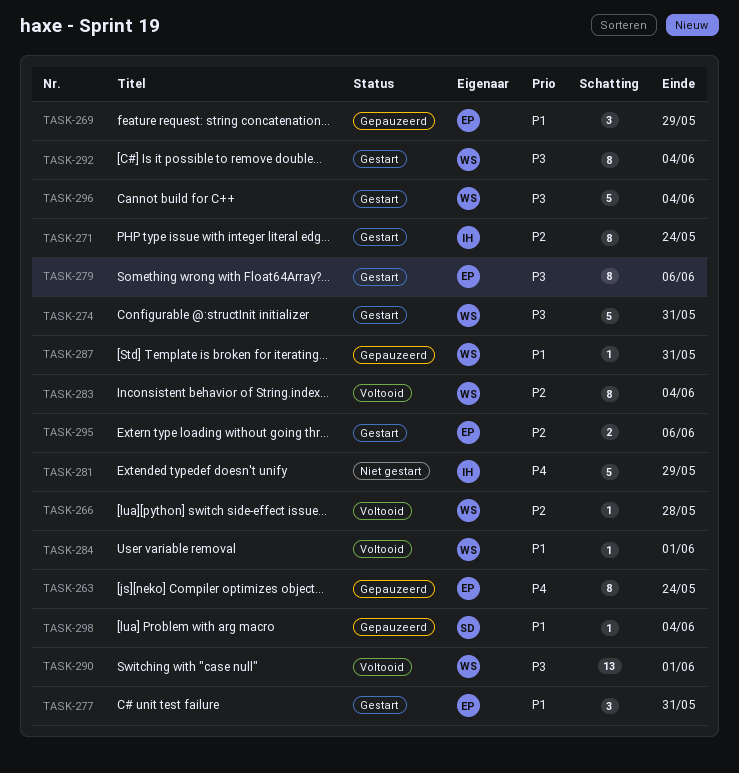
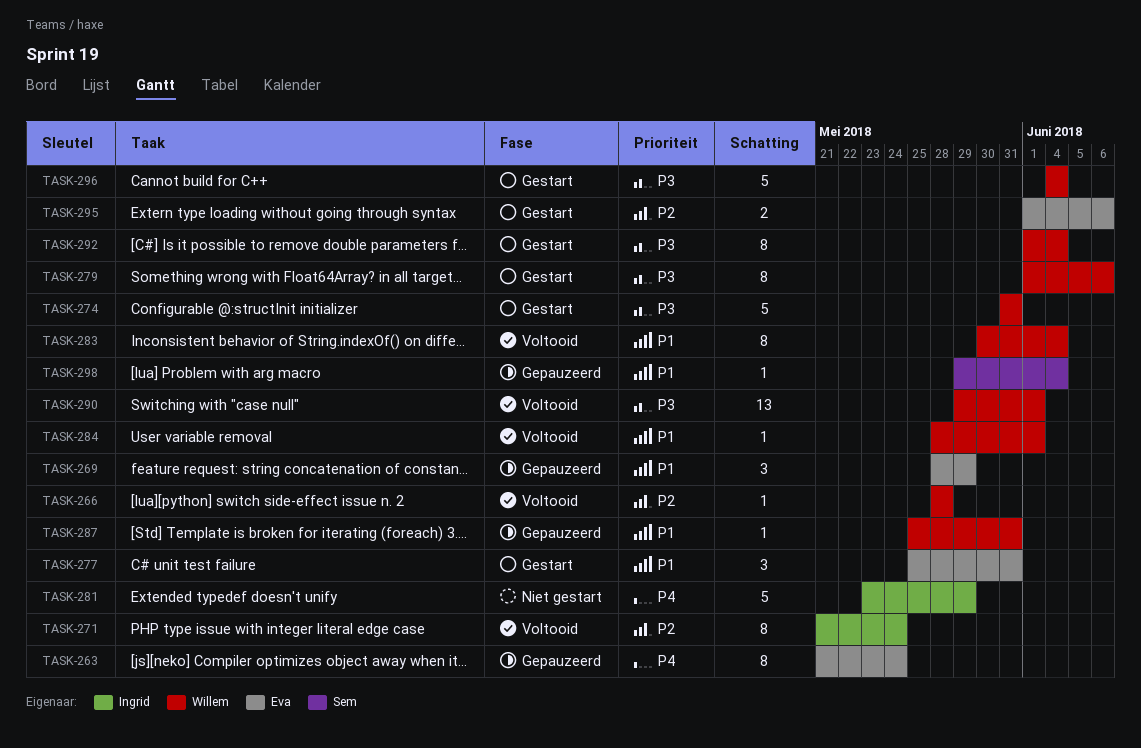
TASK-271, status: Gestart -> Voltooid
TASK-279, owner: Eva -> Willem
TASK-283, priority: P2 -> P1

